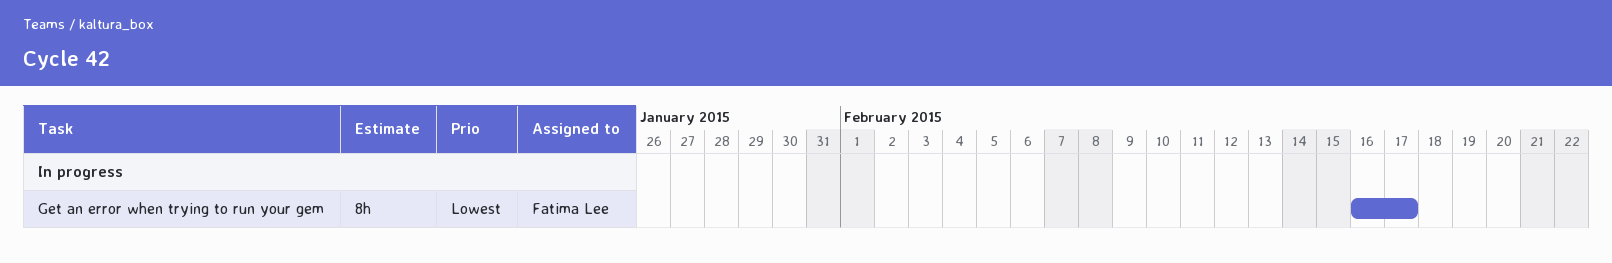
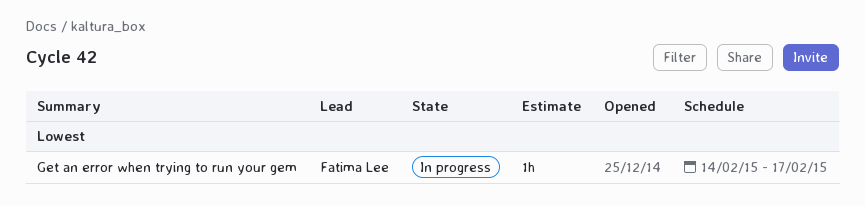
Get an error when trying to run your gem, estimate: 8h -> 1h
Get an error when trying to run your gem, start: Feb 16 -> Feb 14

